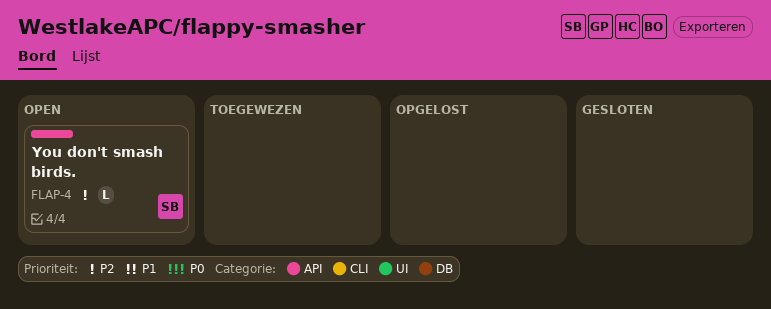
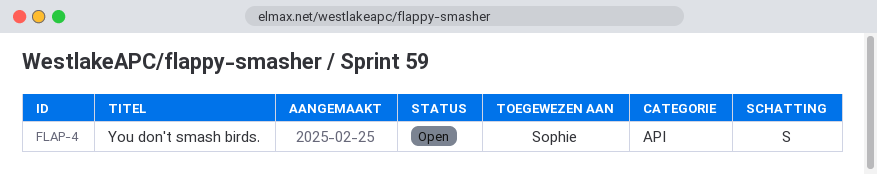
FLAP-4, estimate: L -> S

